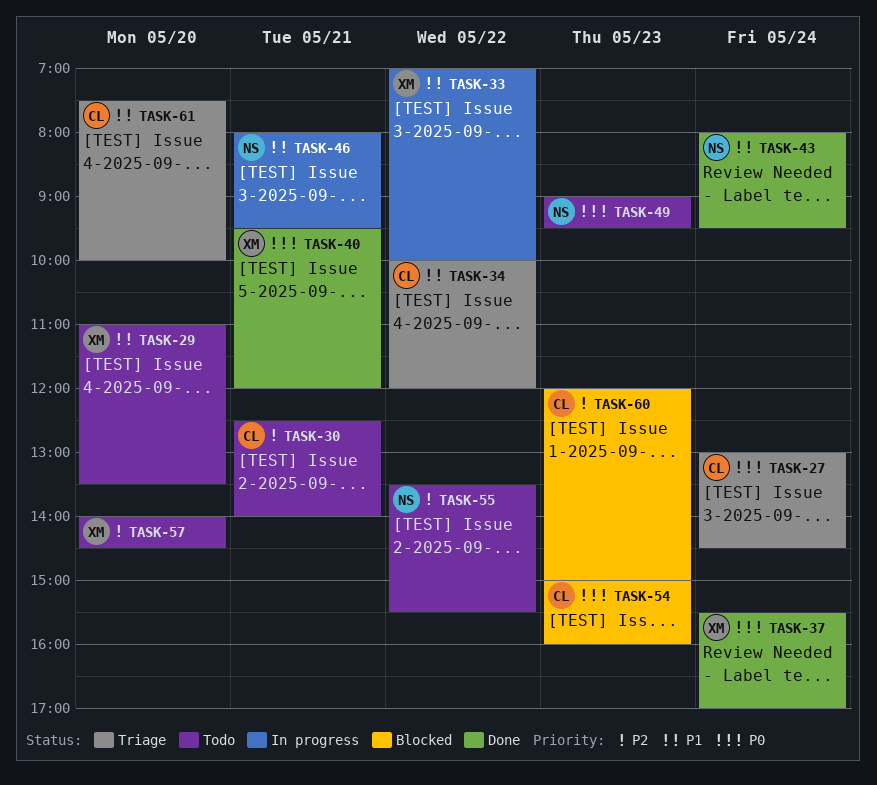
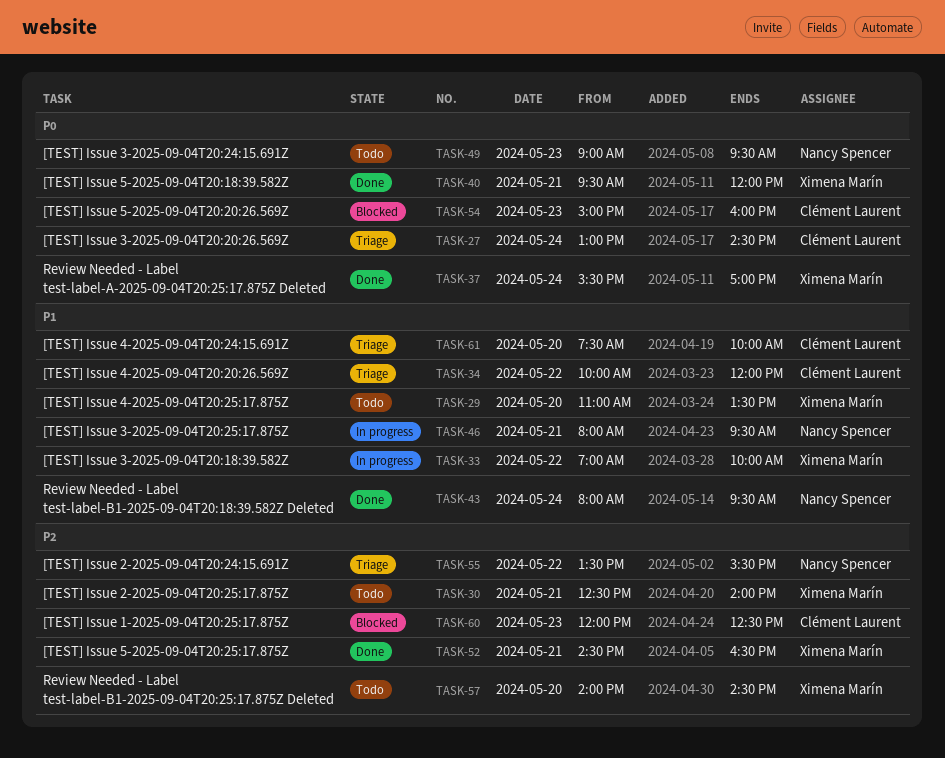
TASK-30, owner: Clément Laurent -> Ximena Marín
TASK-52: none -> present
TASK-55, status: Todo -> Triage
TASK-60, ends: 15:00 -> 12:30

